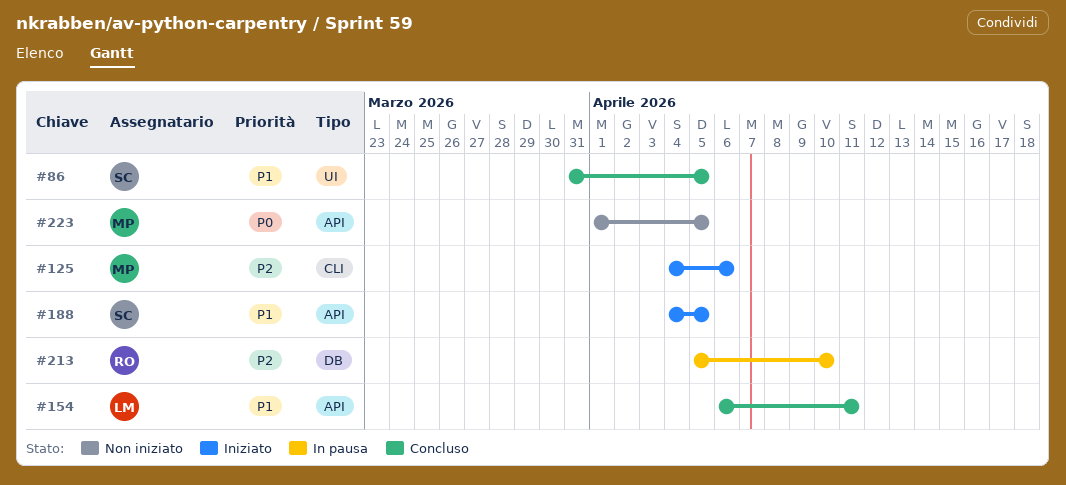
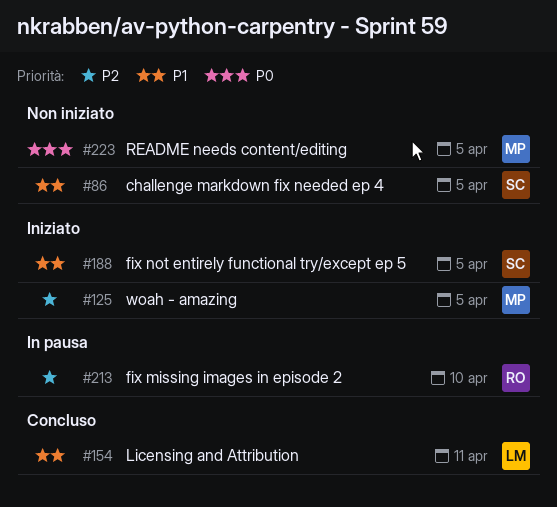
#86, status: Concluso -> Non iniziato
#125, due: Apr 6 -> Apr 5

